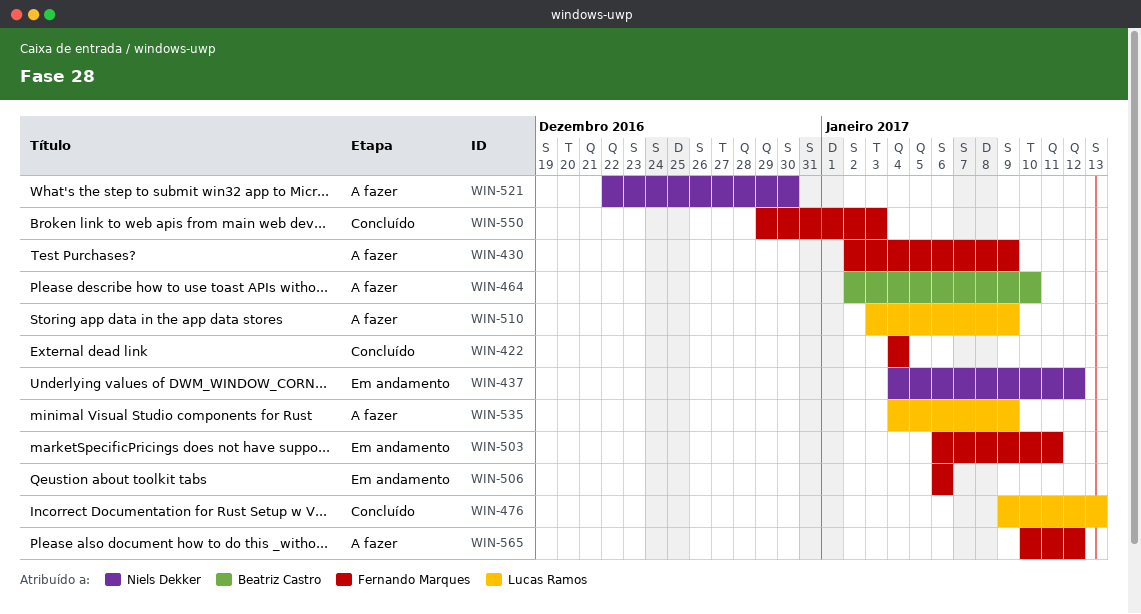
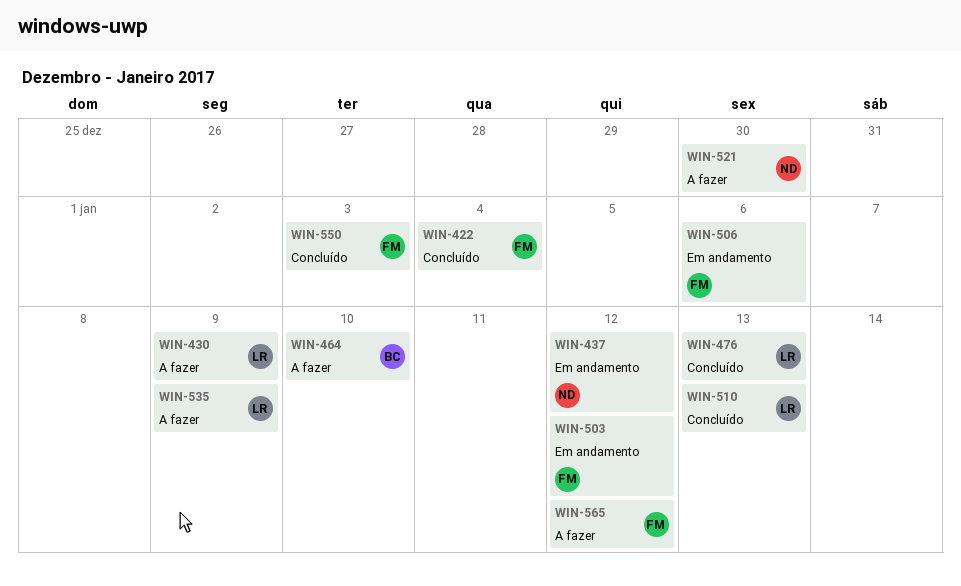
WIN-430, owner: Fernando Marques -> Lucas Ramos
WIN-503, due: Jan 11 -> Jan 12
WIN-510, status: A fazer -> Concluído
WIN-510, due: Jan 9 -> Jan 13

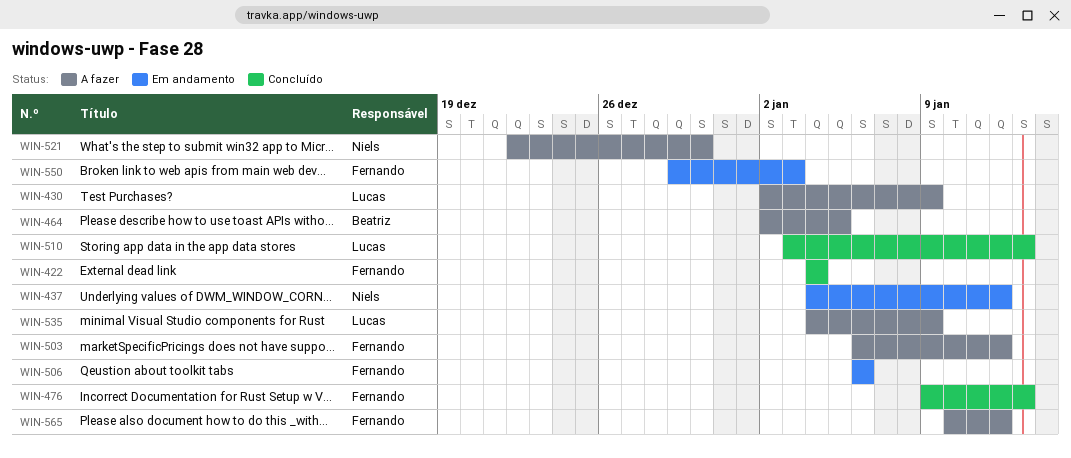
WIN-464, due: Jan 10 -> Jan 5
WIN-476, owner: Lucas -> Fernando
WIN-503, status: Em andamento -> A fazer
WIN-550, status: Concluído -> Em andamento

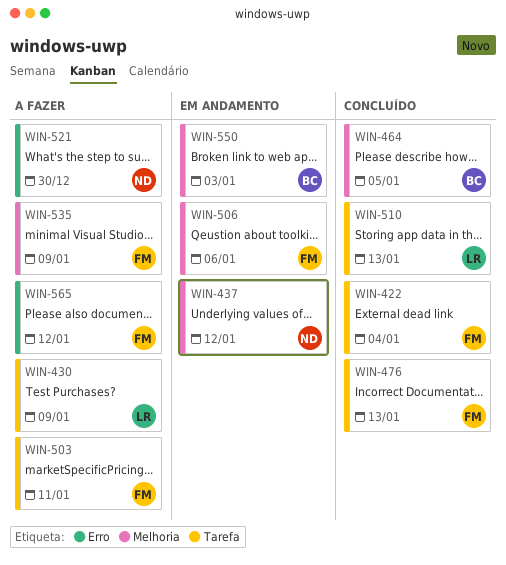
WIN-464, status: A fazer -> Concluído
WIN-503, due: Jan 12 -> Jan 11
WIN-535, owner: Lucas -> Fernando
WIN-550, owner: Fernando -> Beatriz

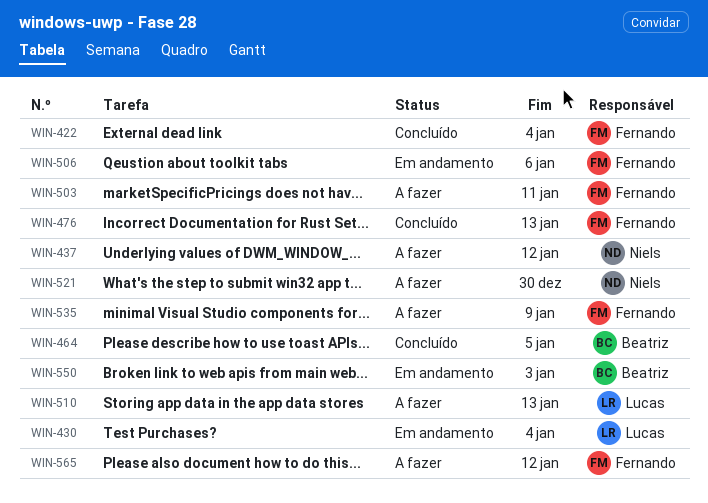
WIN-430, status: A fazer -> Em andamento
WIN-430, due: Jan 9 -> Jan 4
WIN-437, status: Em andamento -> A fazer
WIN-510, status: Concluído -> A fazer

